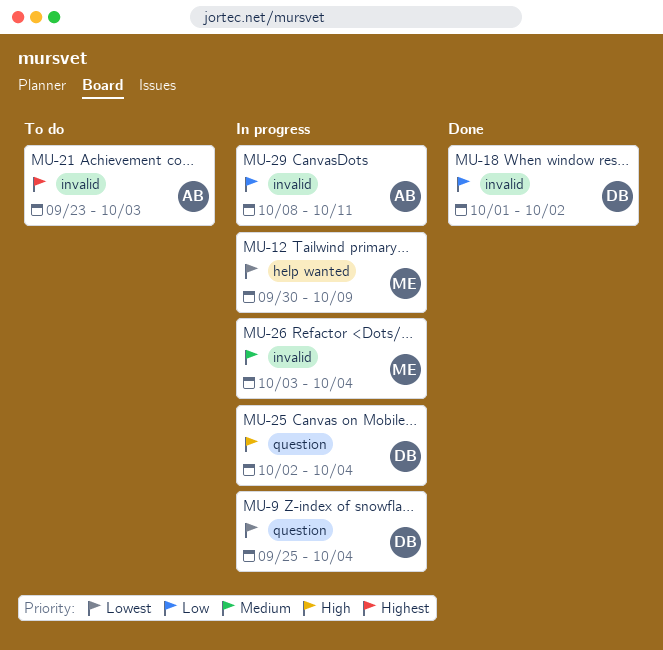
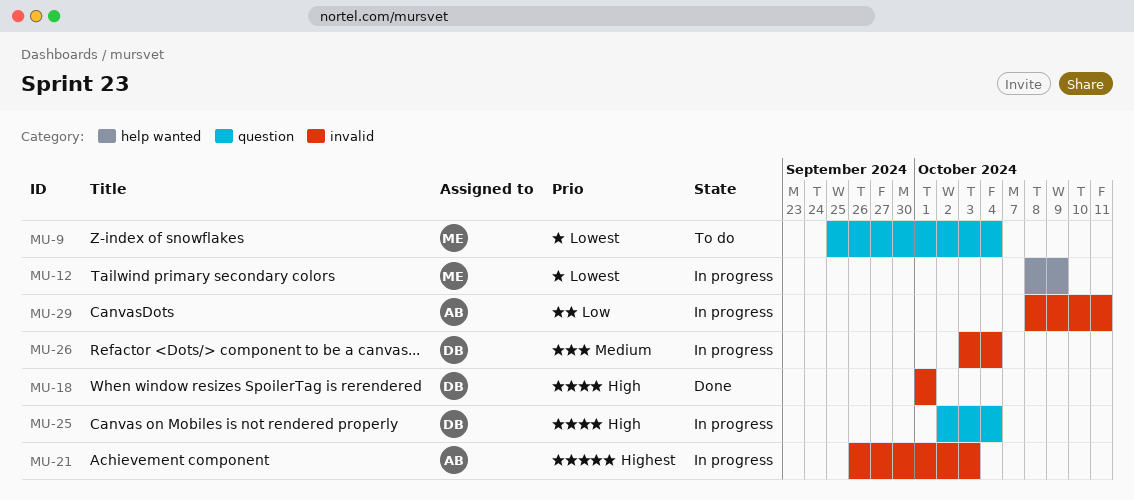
MU-9, status: In progress -> To do
MU-9, owner: DB -> ME
MU-12, start: Sep 30 -> Oct 8
MU-18, priority: Low -> High
MU-18, due: Oct 2 -> Oct 1
MU-21, status: To do -> In progress
MU-21, start: Sep 23 -> Sep 26
MU-26, owner: ME -> DB

